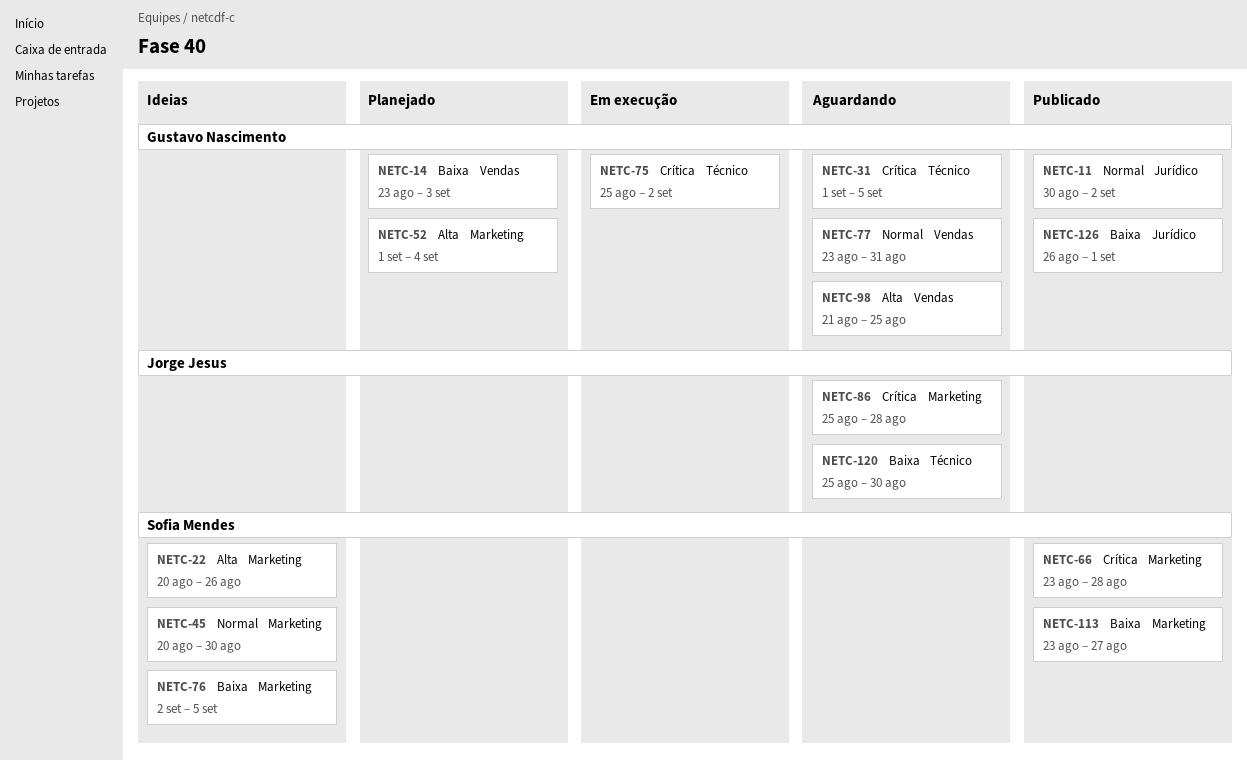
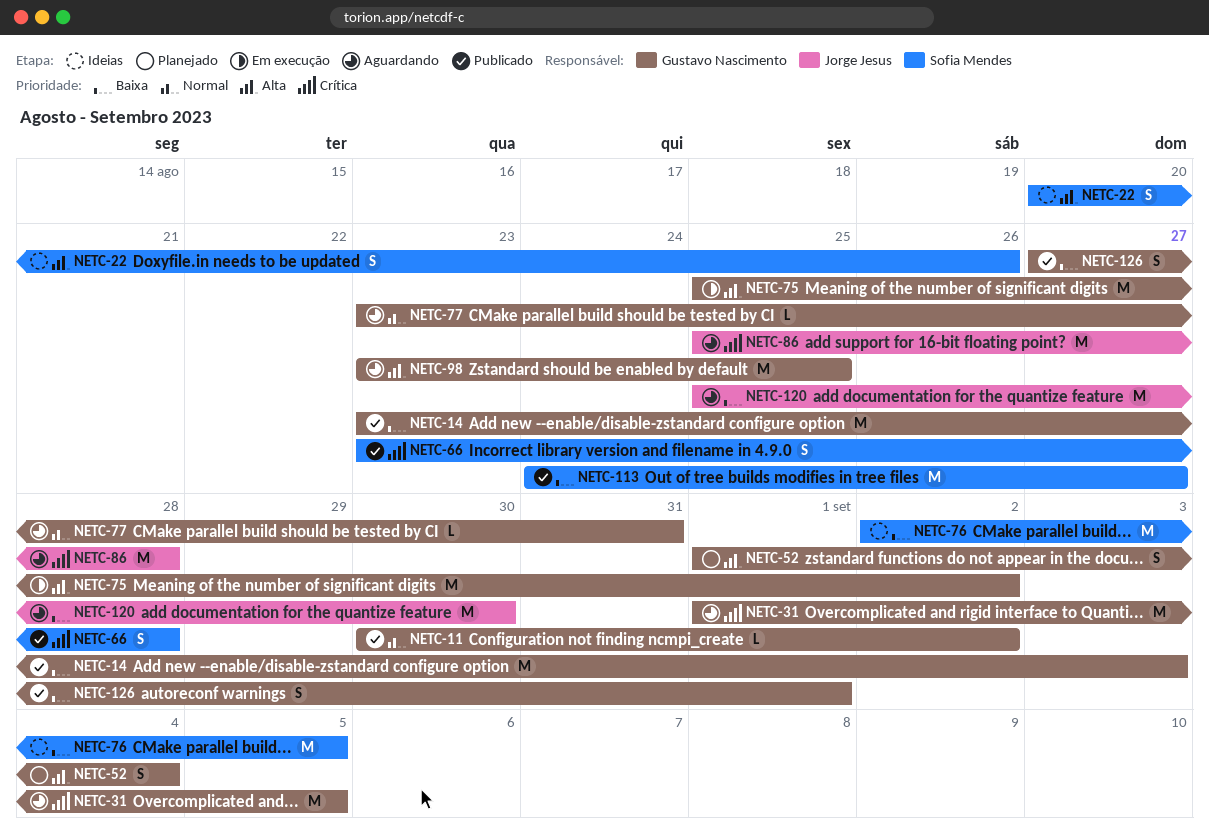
NETC-14, status: Planejado -> Publicado
NETC-45: present -> none
NETC-75, priority: Crítica -> Alta
NETC-98, start: Aug 21 -> Aug 23
NETC-113, start: Aug 23 -> Aug 24
NETC-126, start: Aug 26 -> Aug 27

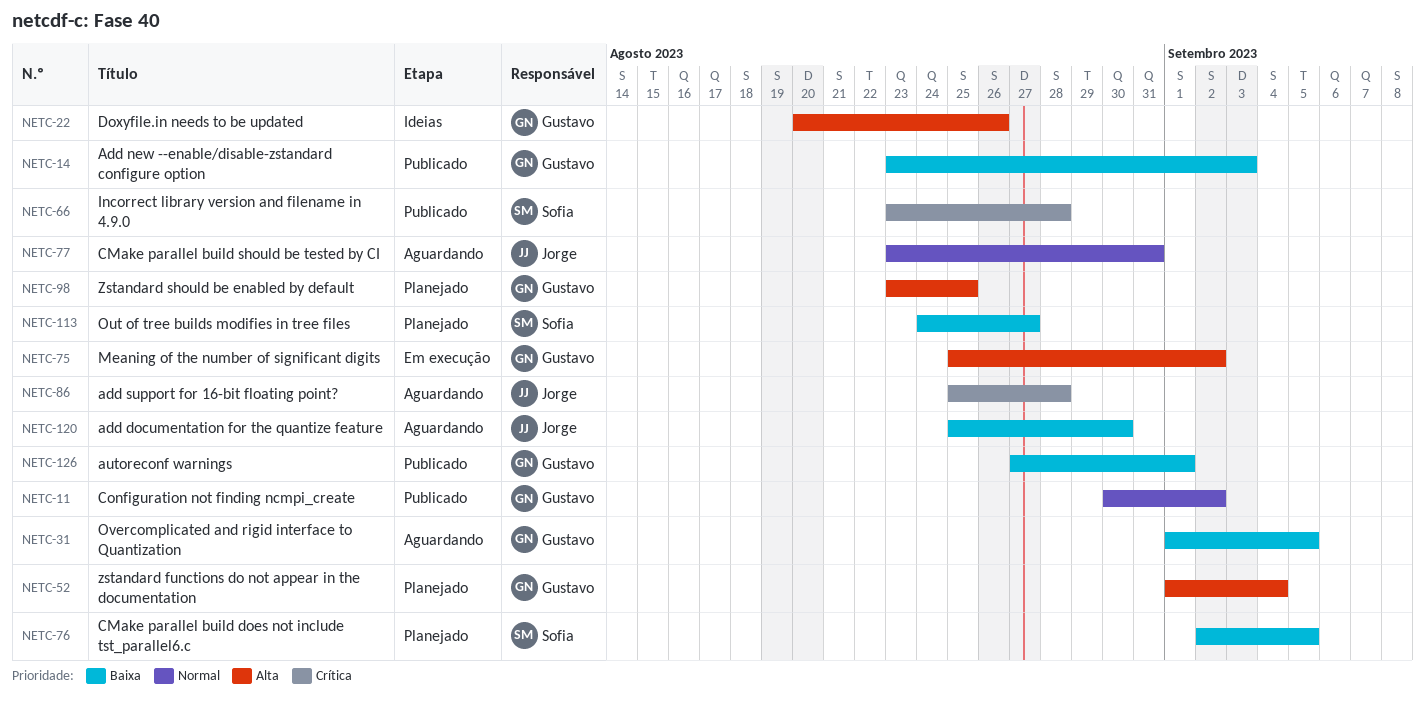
NETC-22, owner: Sofia Mendes -> Gustavo Nascimento
NETC-31, priority: Crítica -> Baixa
NETC-76, status: Ideias -> Planejado
NETC-77, owner: Gustavo Nascimento -> Jorge Jesus
NETC-98, status: Aguardando -> Planejado
NETC-113, status: Publicado -> Planejado

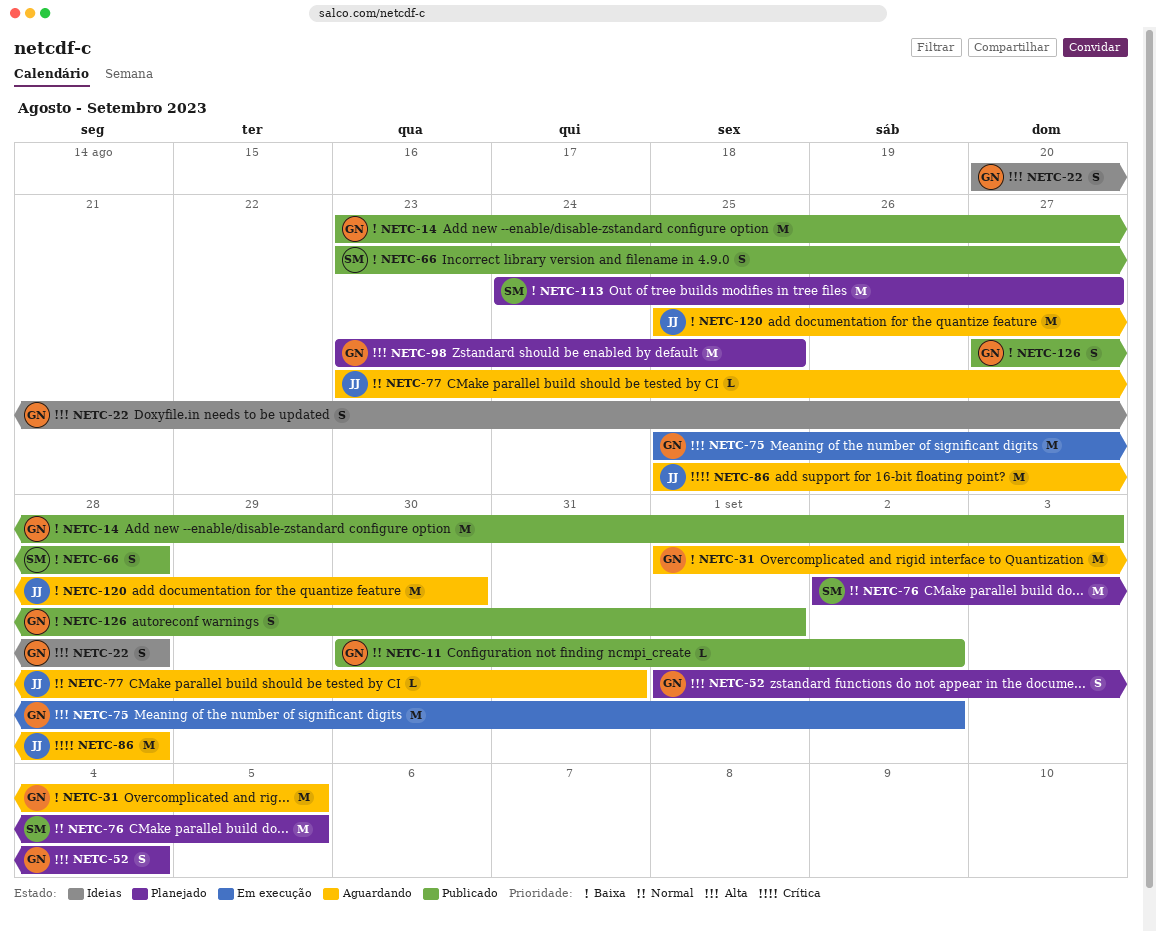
NETC-22, due: Aug 26 -> Aug 28
NETC-66, priority: Crítica -> Baixa
NETC-76, priority: Baixa -> Normal

